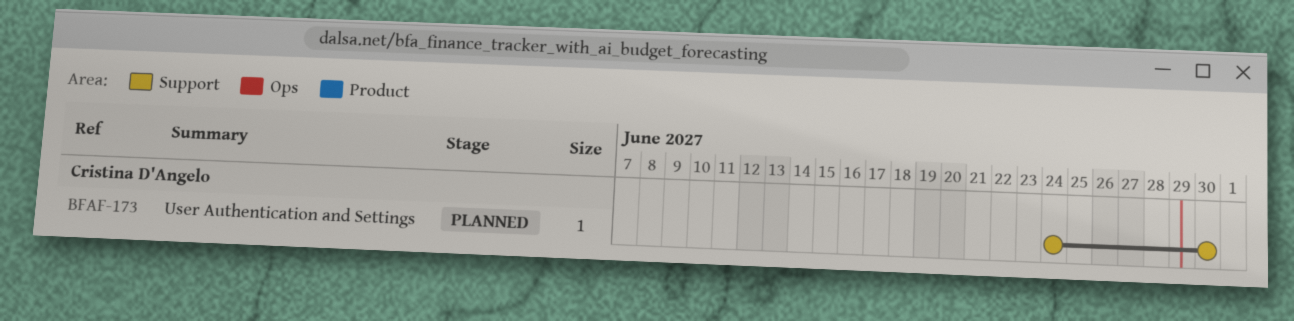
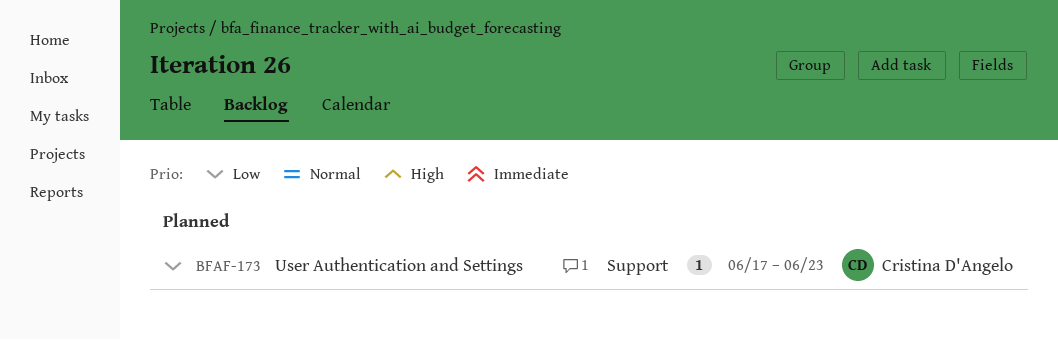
BFAF-173, start: Jun 24 -> Jun 17
BFAF-173, due: Jun 30 -> Jun 23

